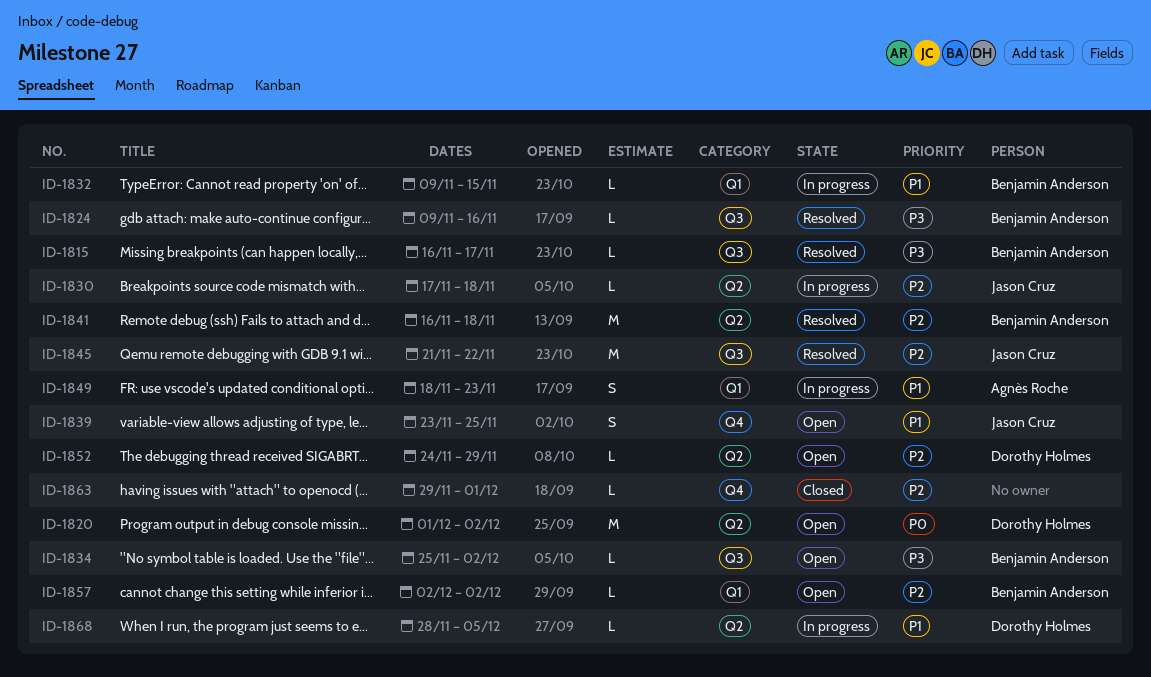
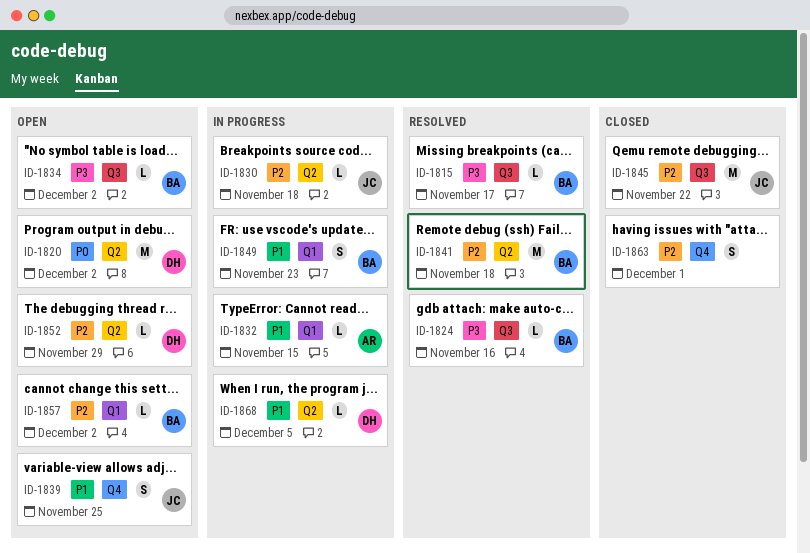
ID-1832, owner: Benjamin Anderson -> Agnès Roche
ID-1845, status: Resolved -> Closed
ID-1849, owner: Agnès Roche -> Benjamin Anderson
ID-1863, estimate: L -> S

